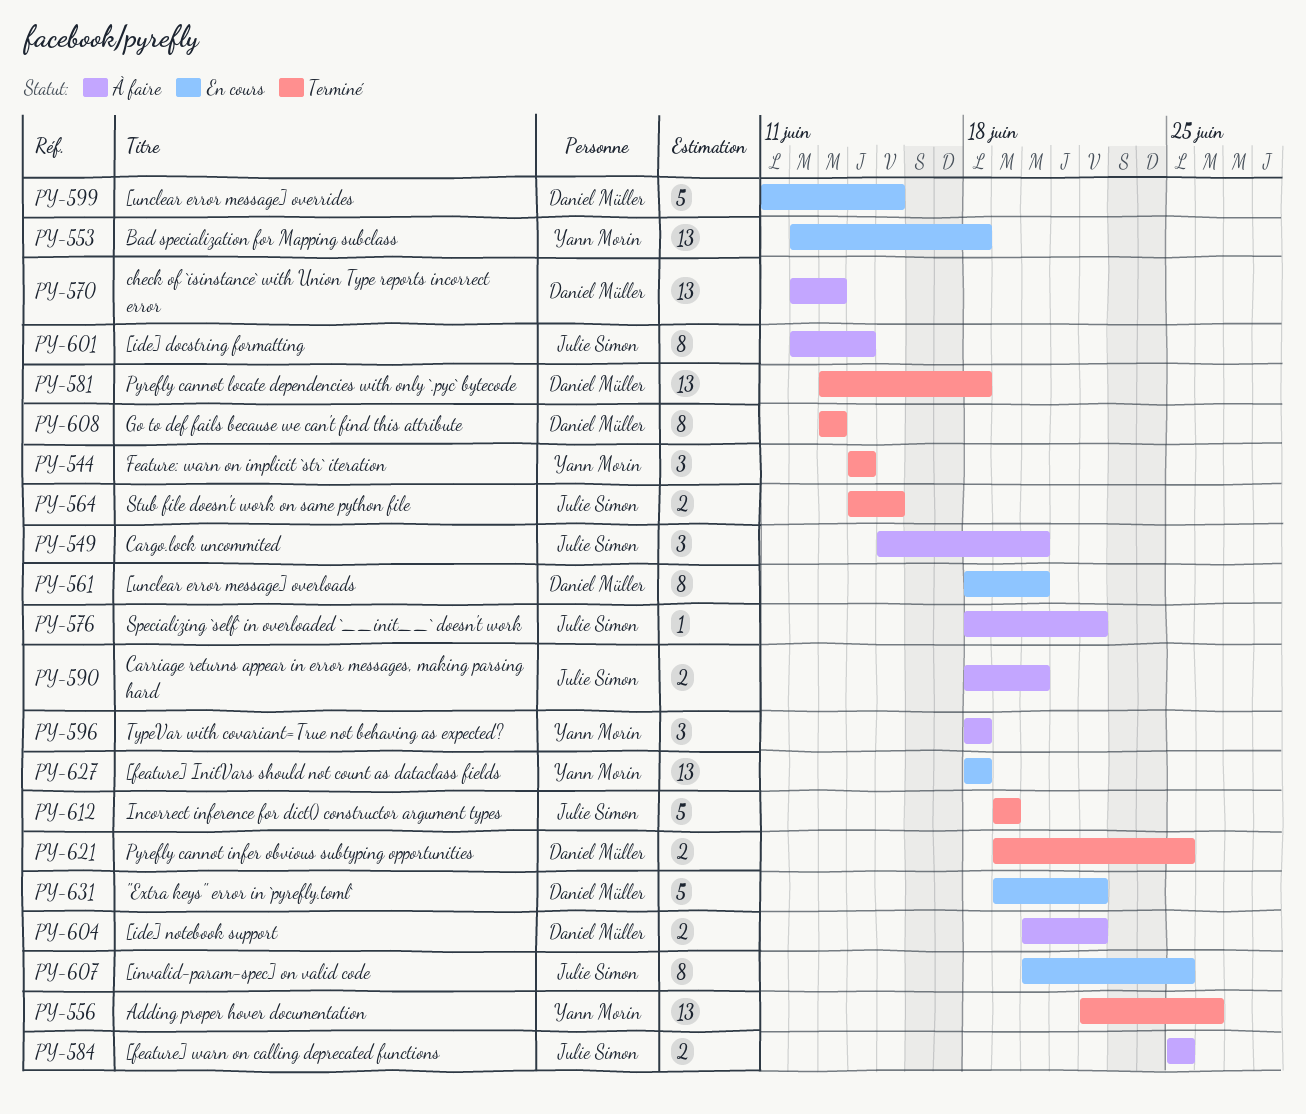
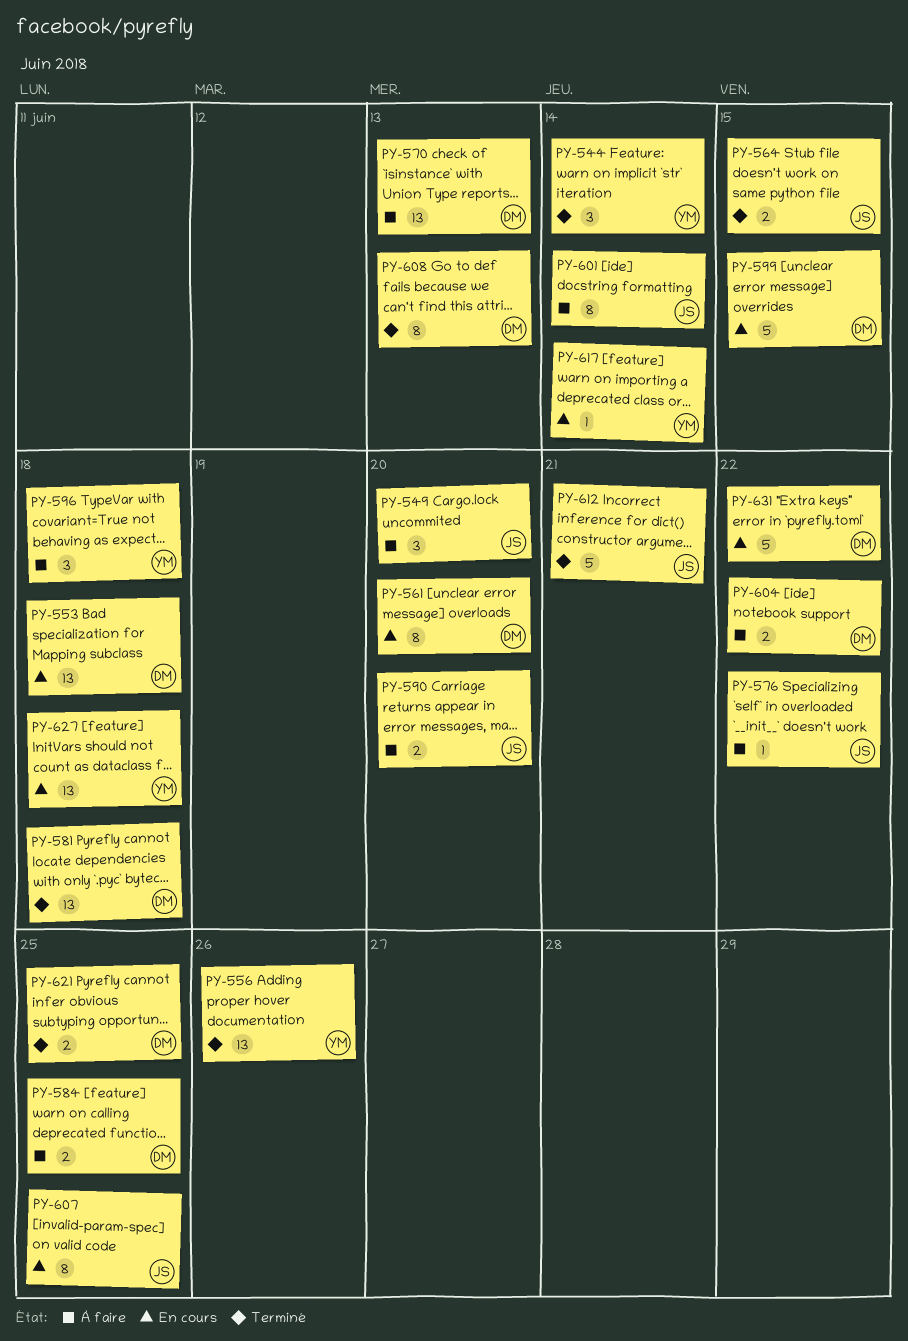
PY-553, owner: Yann Morin -> Daniel Müller
PY-584, owner: Julie Simon -> Daniel Müller
PY-612, due: Jun 19 -> Jun 21
PY-617: none -> present

